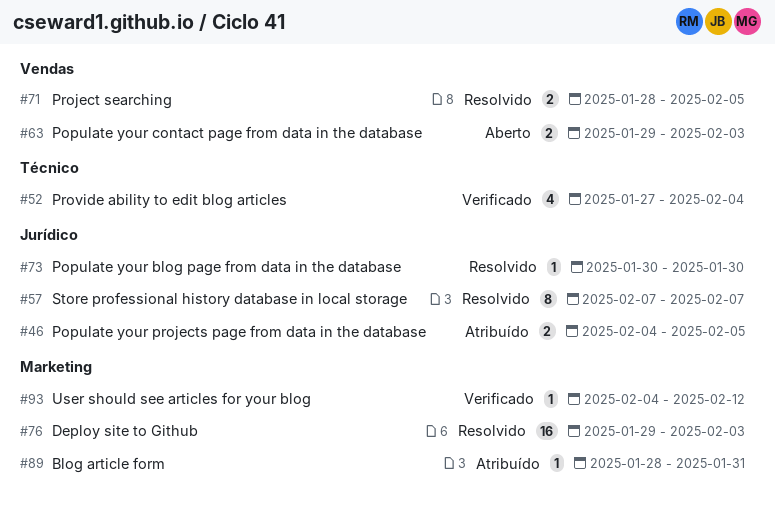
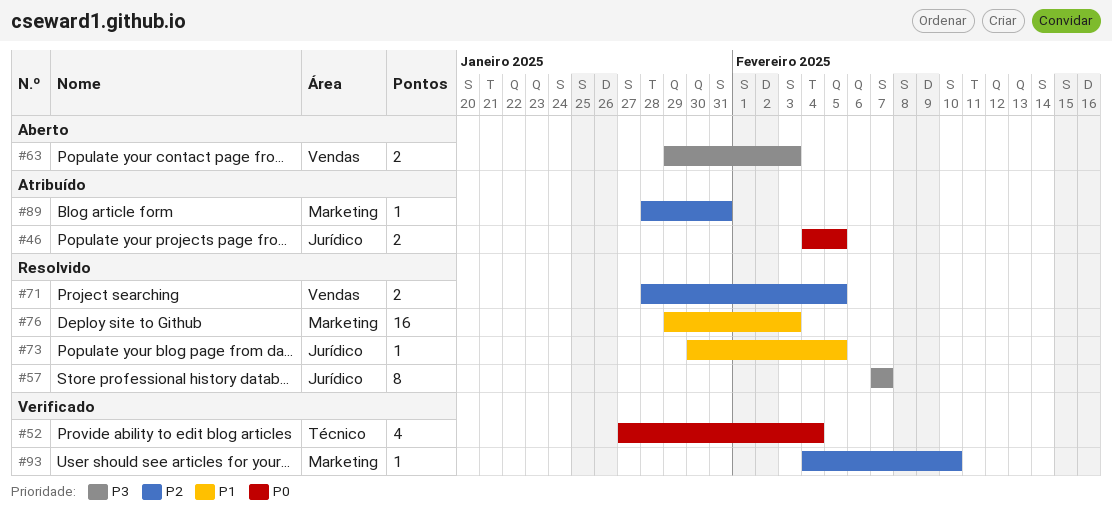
#73, due: Jan 30 -> Feb 5
#93, due: Feb 12 -> Feb 10

